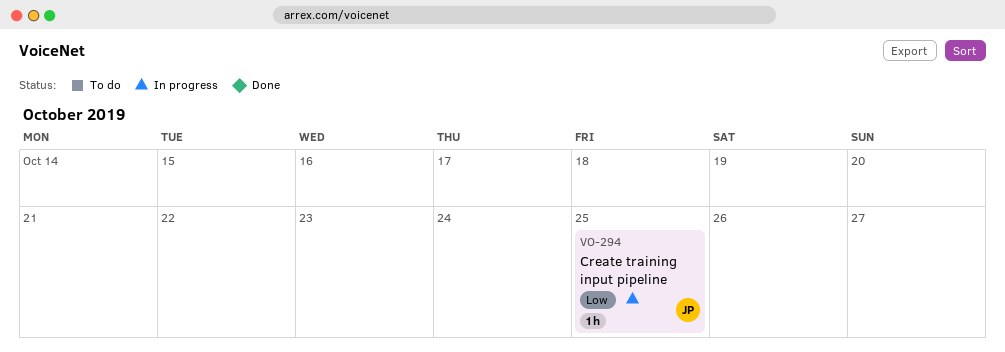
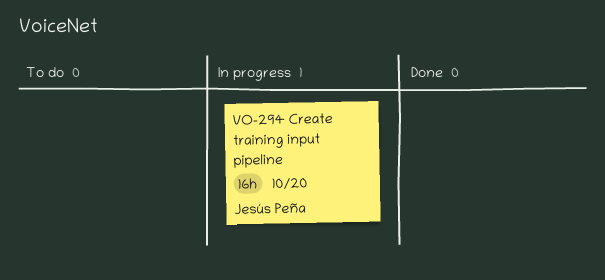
VO-294, estimate: 1h -> 16h
VO-294, due: Oct 25 -> Oct 20

